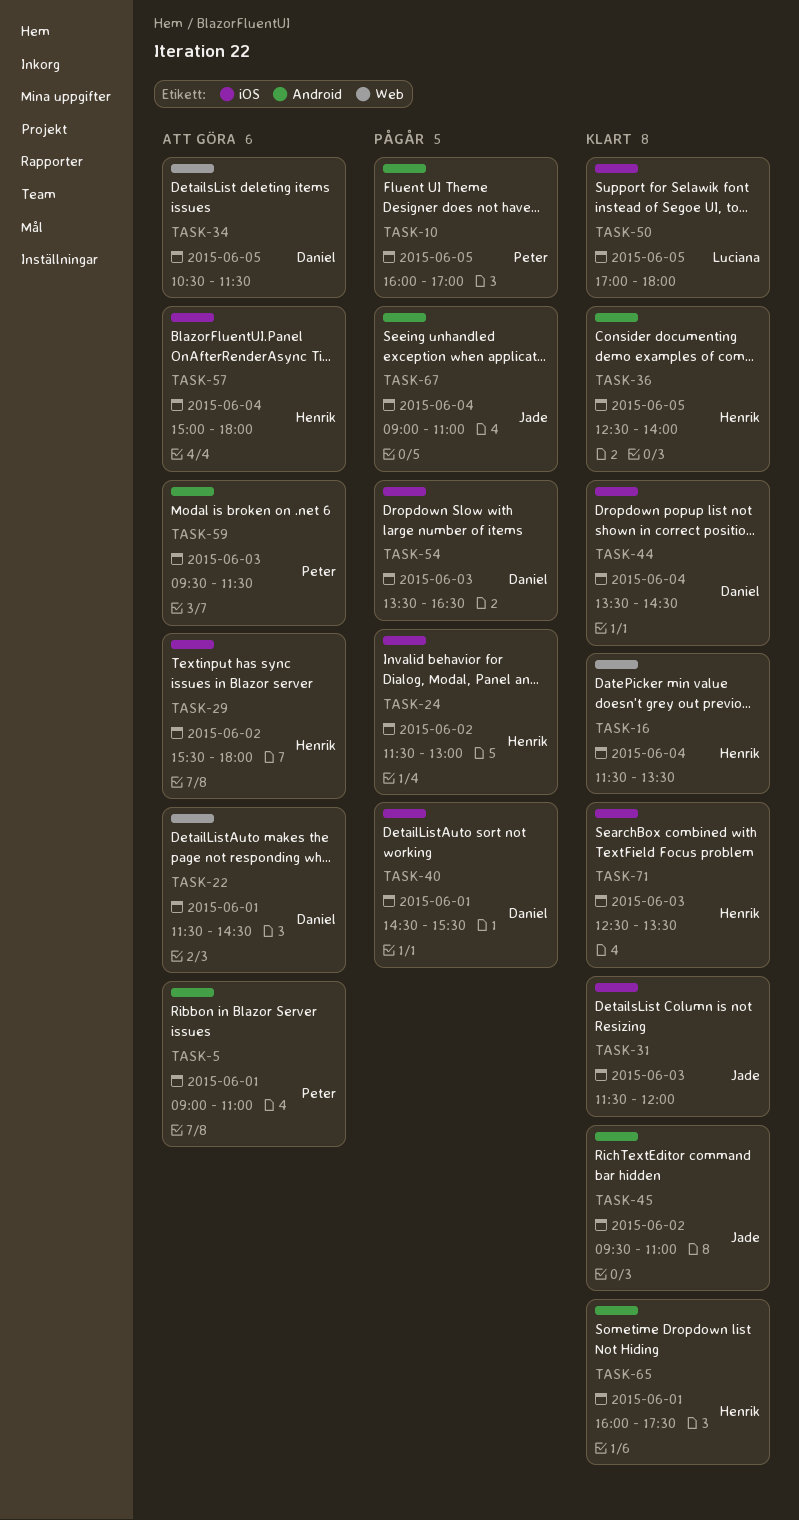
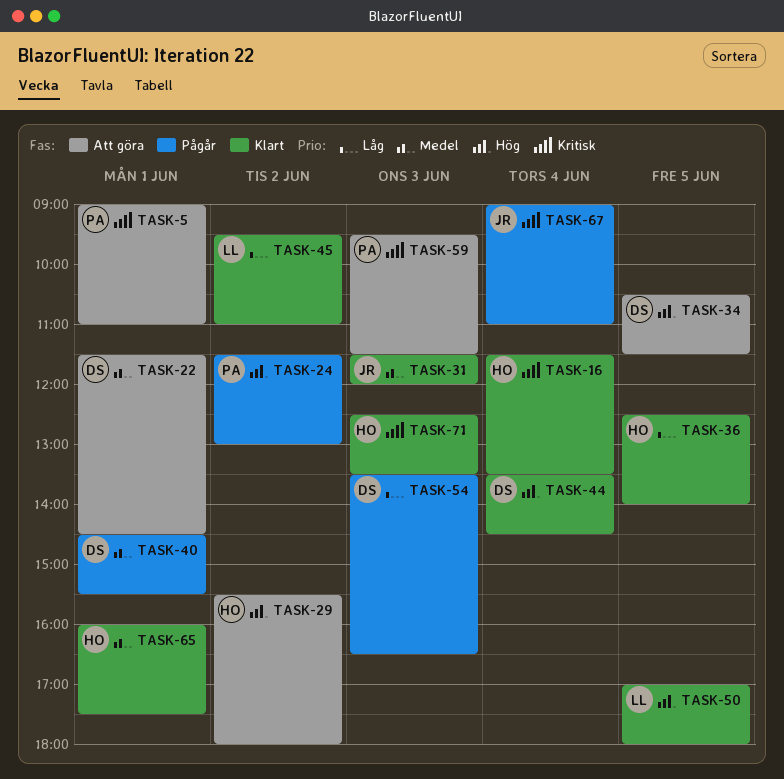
TASK-10: present -> none
TASK-24, owner: Henrik -> Peter
TASK-45, owner: Jade -> Luciana
TASK-57: present -> none

